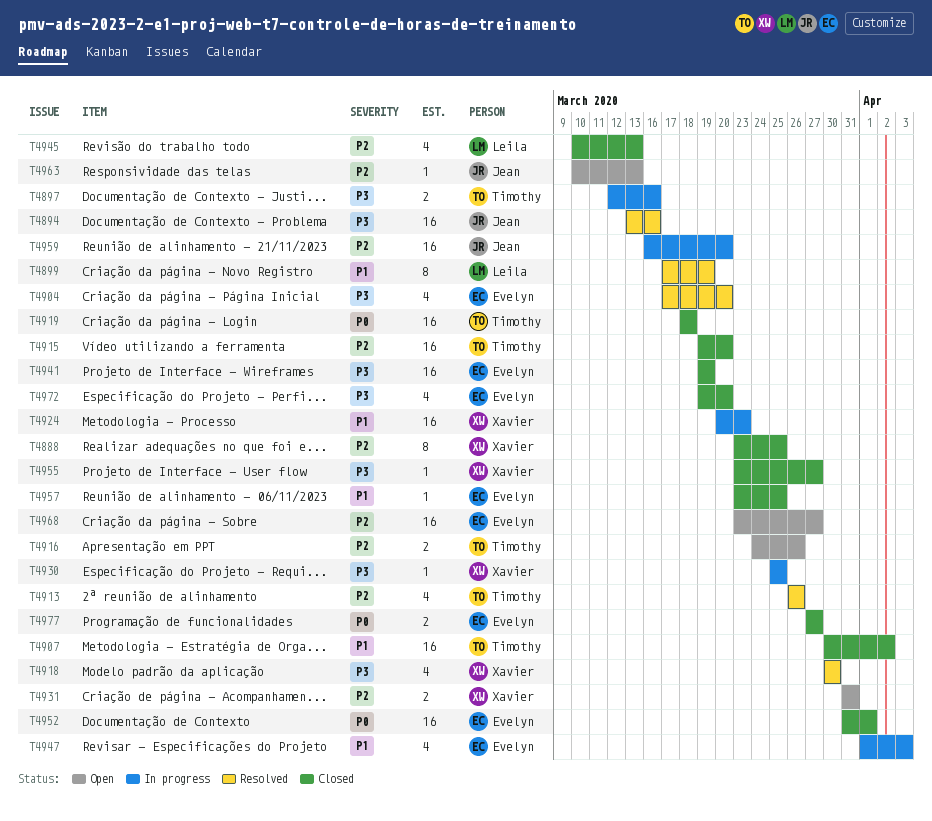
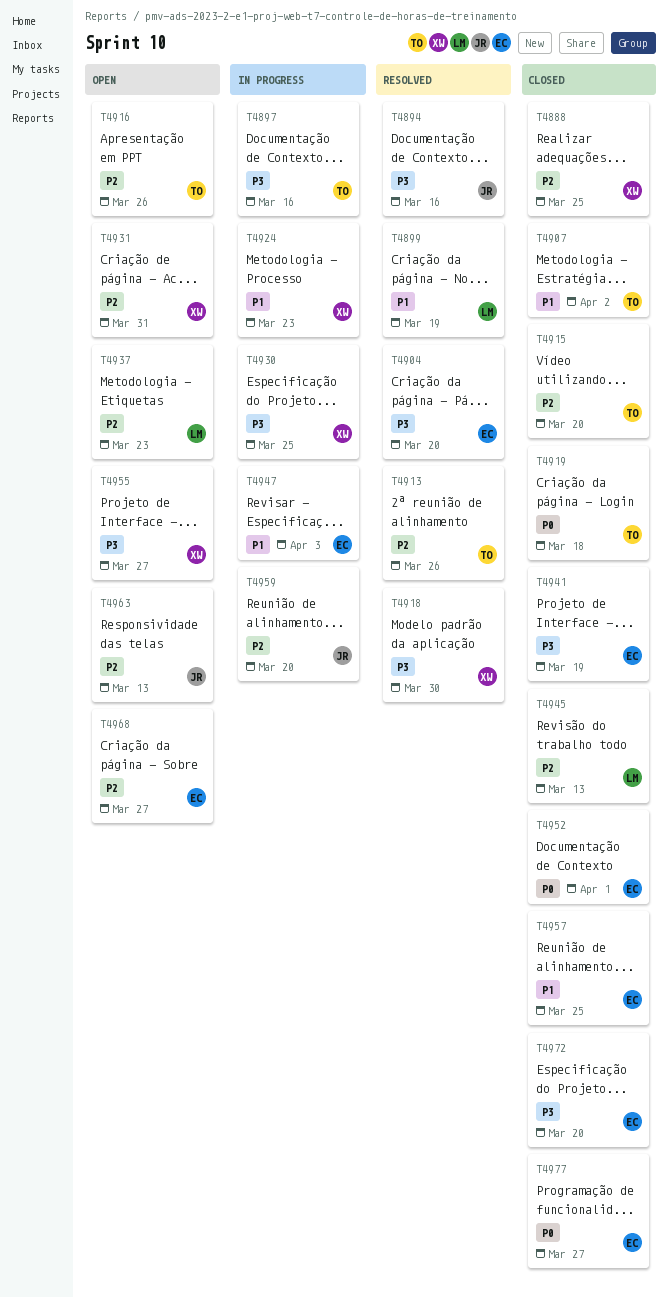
T4937: none -> present
T4955, status: Closed -> Open

